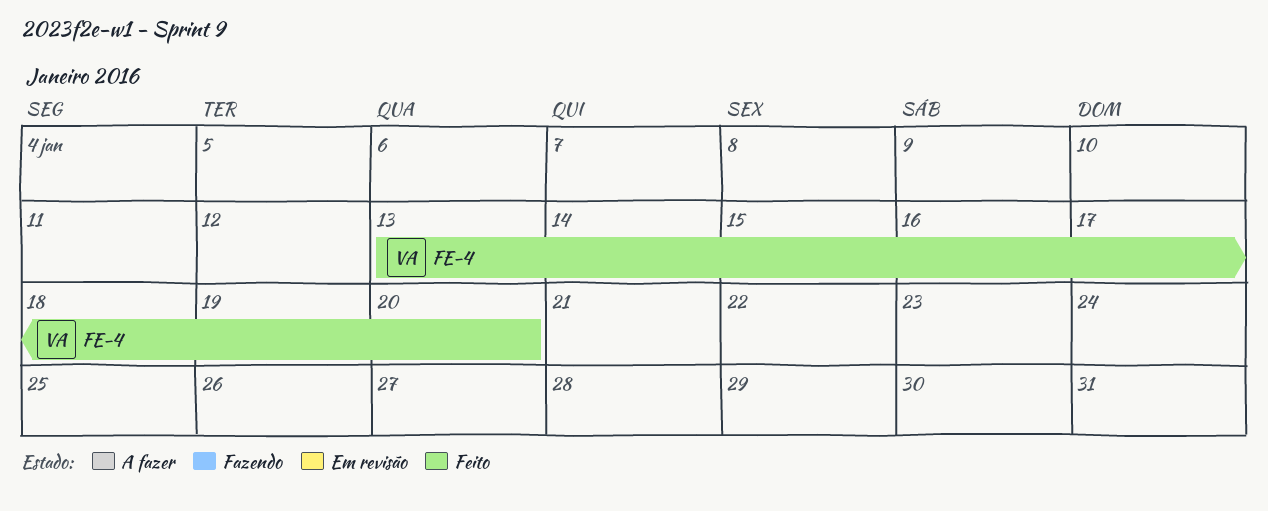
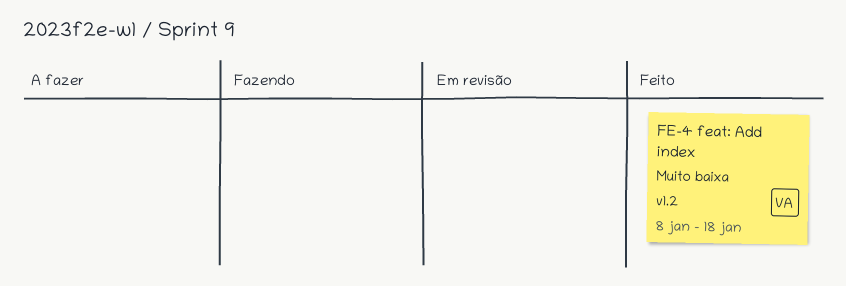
FE-4, start: Jan 13 -> Jan 8
FE-4, due: Jan 20 -> Jan 18

